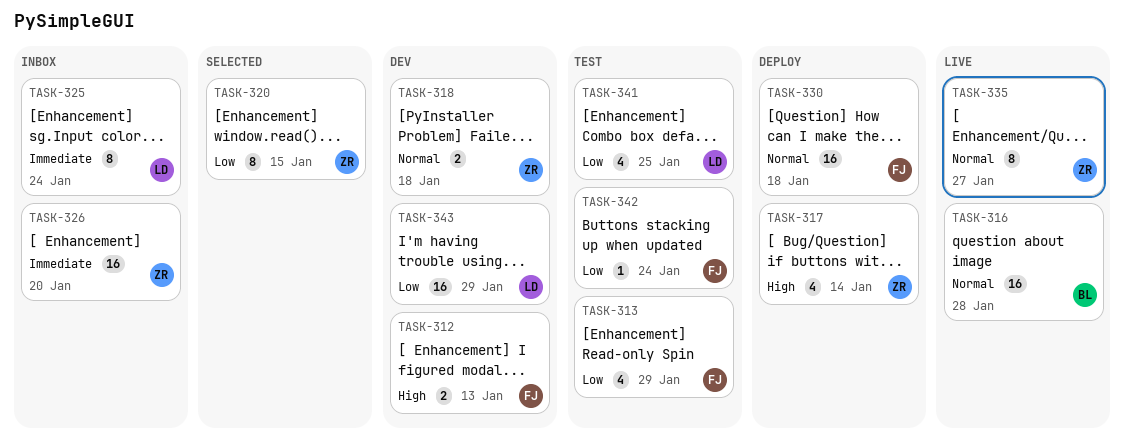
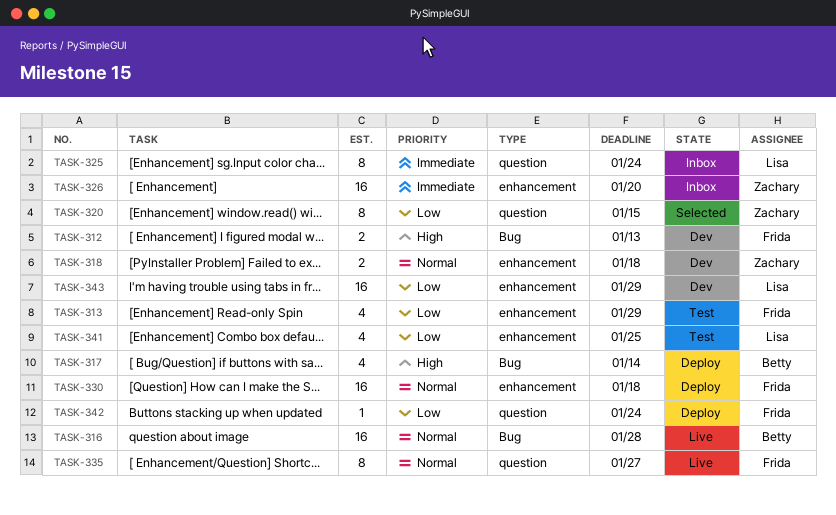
TASK-317, owner: Zachary -> Betty
TASK-335, owner: Zachary -> Frida
TASK-342, status: Test -> Deploy

